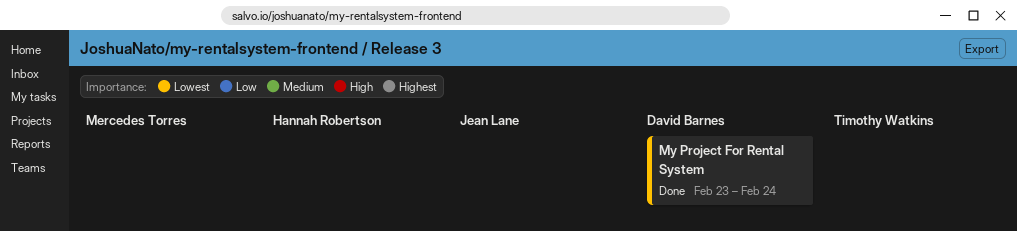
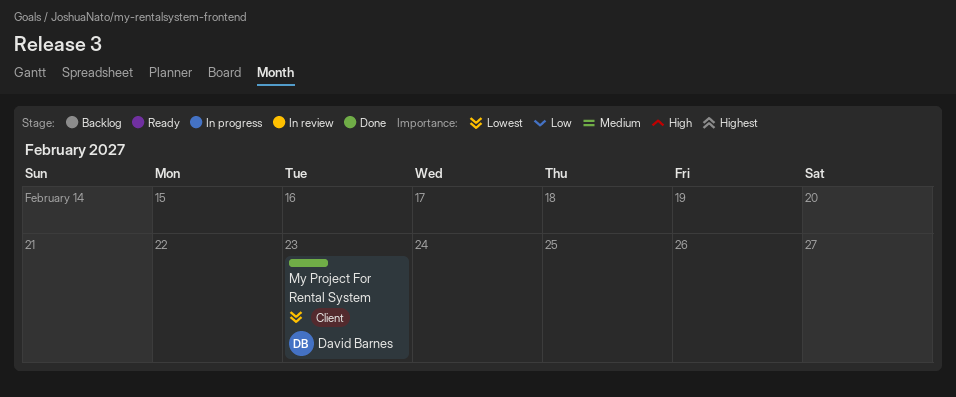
My Project For Rental System, due: Feb 24 -> Feb 23

